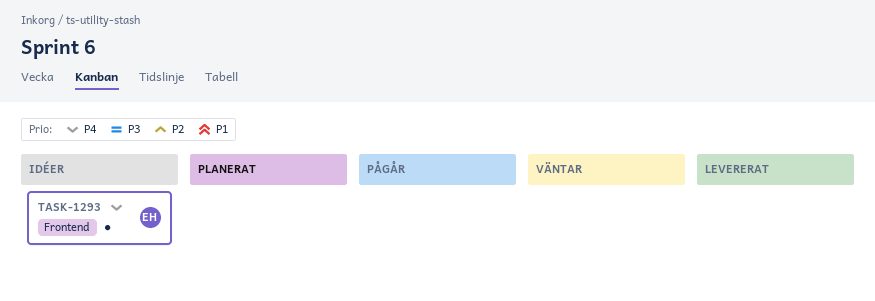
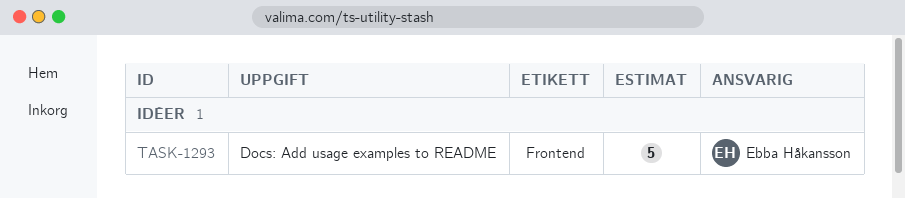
TASK-1293, estimate: 1 -> 5

